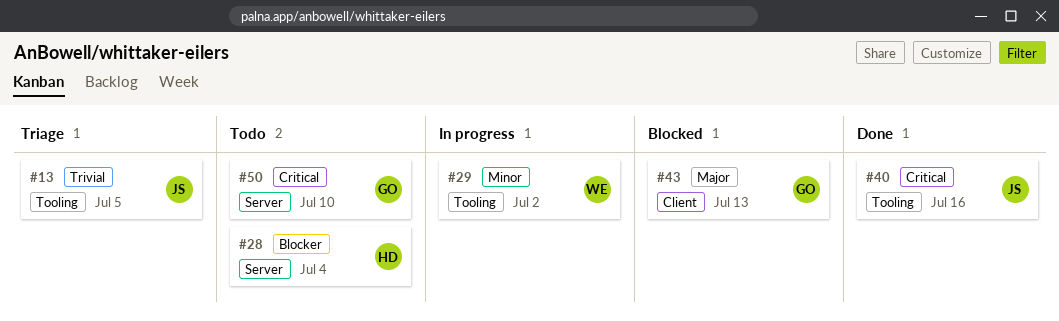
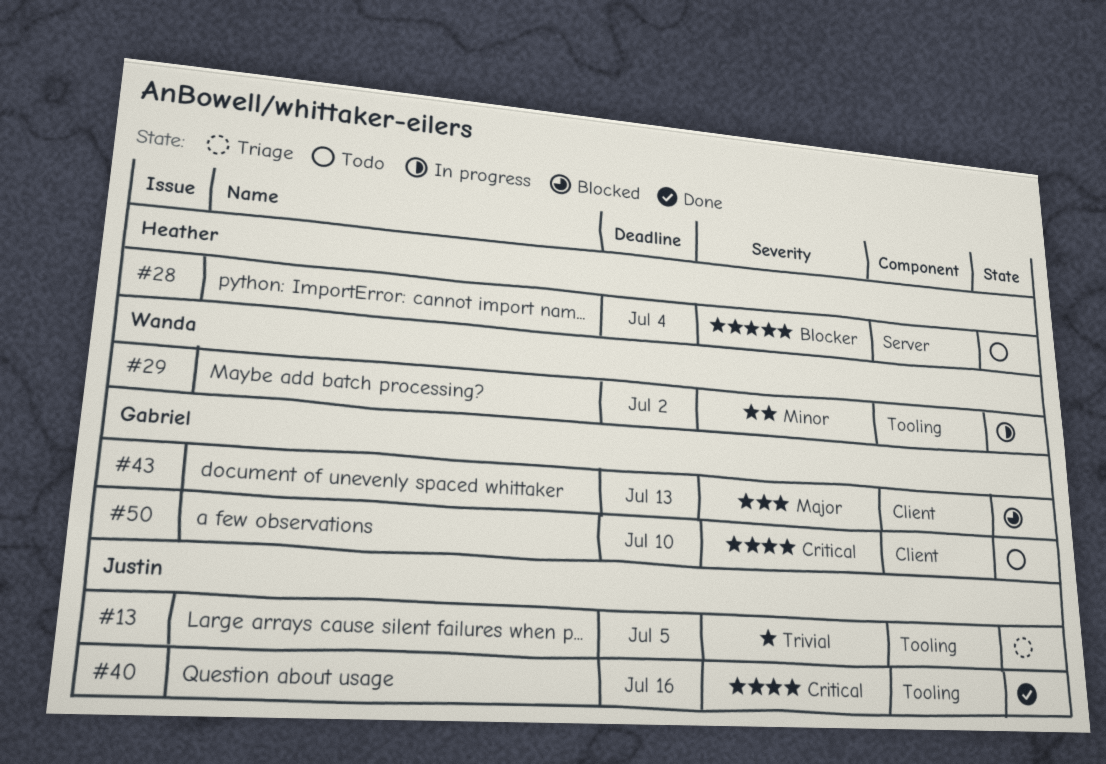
#50, label: Server -> Client

